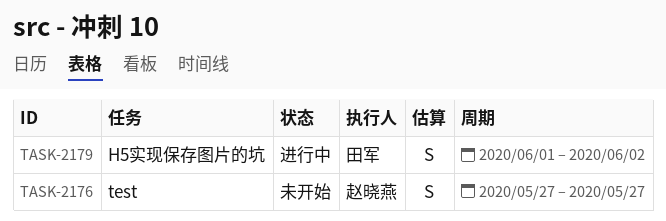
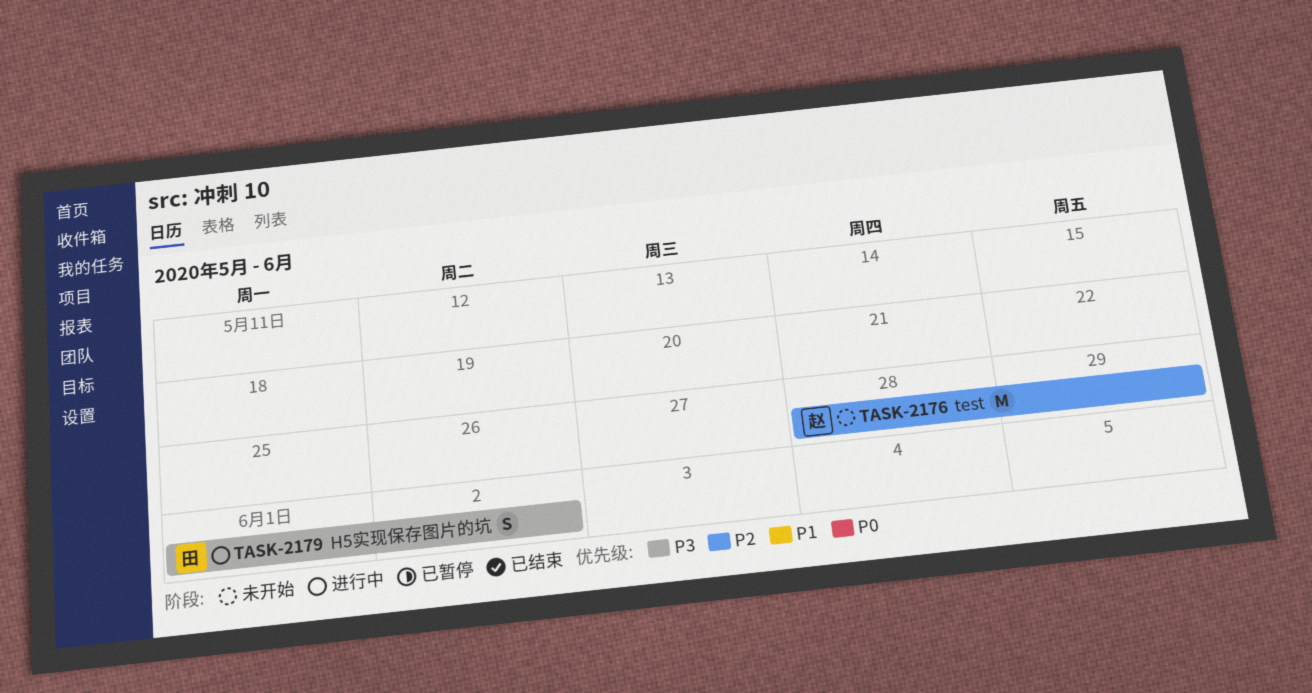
TASK-2176, estimate: S -> M
TASK-2176, start: May 27 -> May 28
TASK-2176, due: May 27 -> May 29

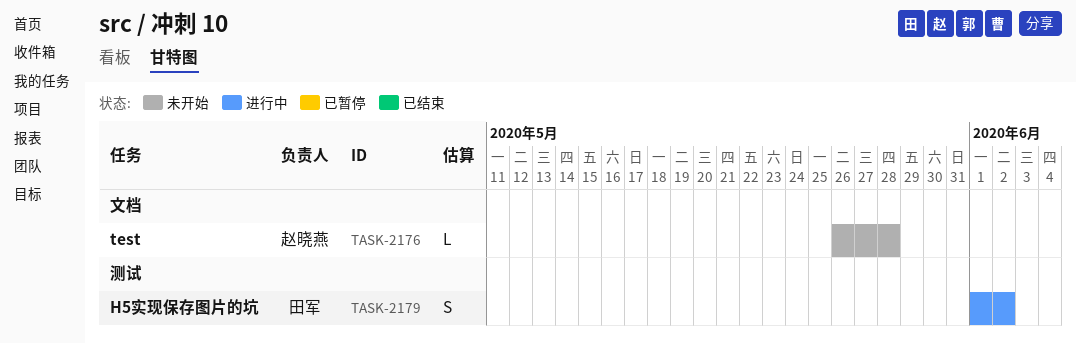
TASK-2176, estimate: M -> L
TASK-2176, start: May 28 -> May 26
TASK-2176, due: May 29 -> May 28

